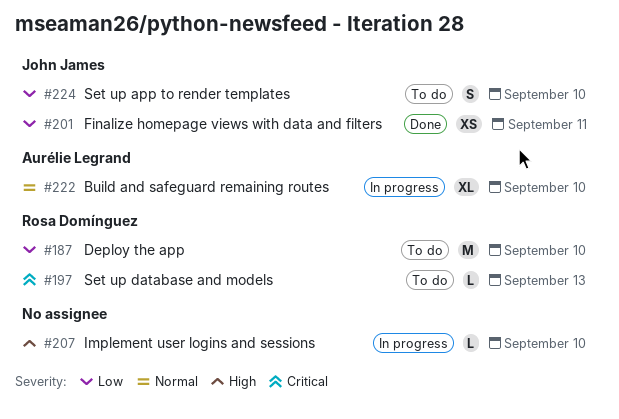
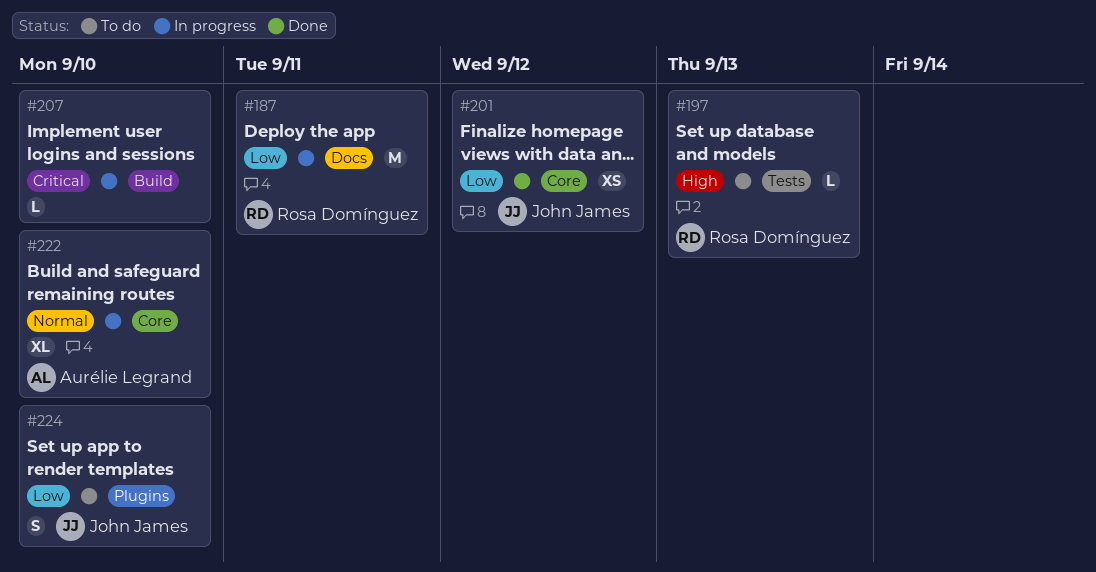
#187, status: To do -> In progress
#187, due: Sep 10 -> Sep 11
#197, priority: Critical -> High
#201, due: Sep 11 -> Sep 12
#207, priority: High -> Critical

